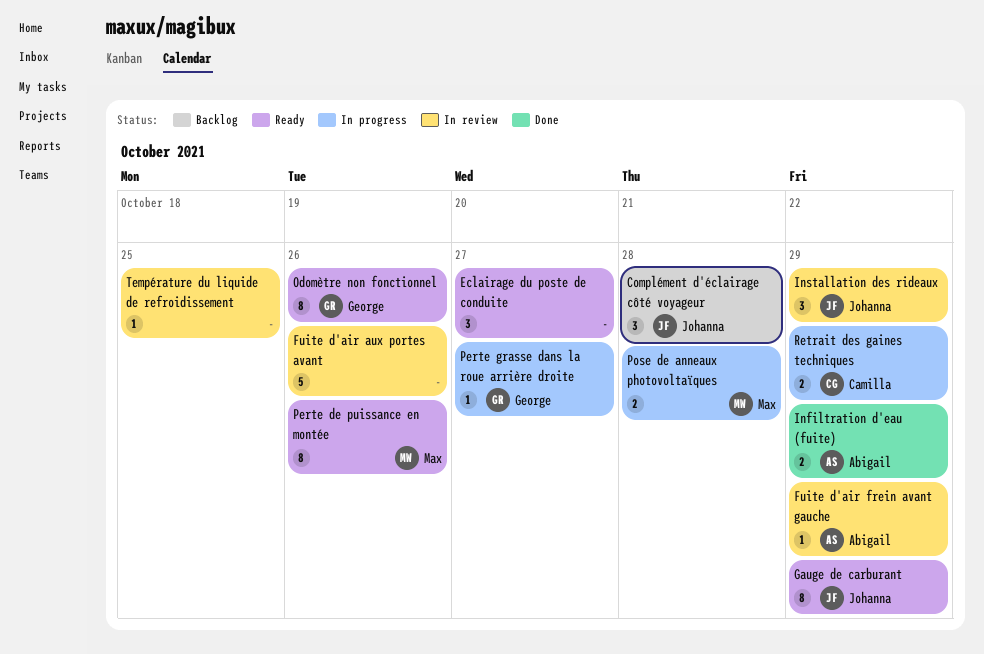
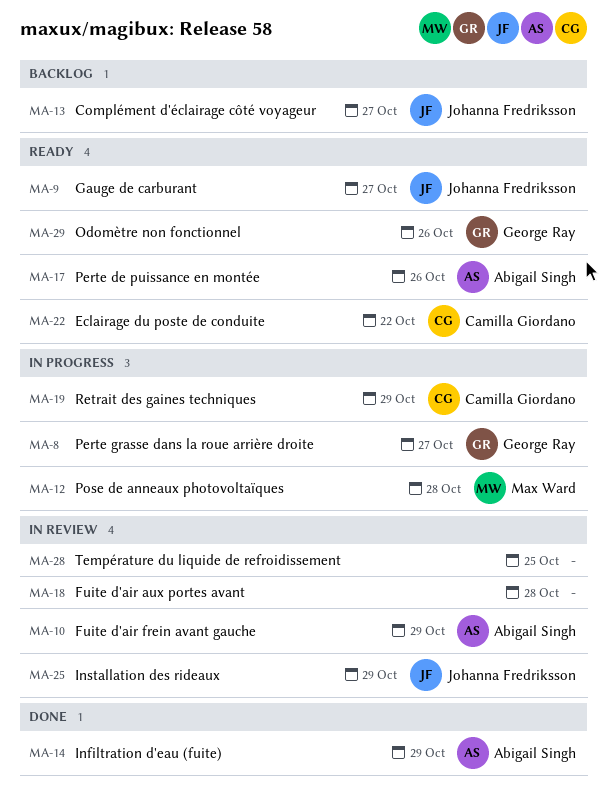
Complément d'éclairage côté voyageur, due: Oct 28 -> Oct 27
Eclairage du poste de conduite, owner: none -> Camilla Giordano
Eclairage du poste de conduite, due: Oct 27 -> Oct 22
Fuite d'air aux portes avant, due: Oct 26 -> Oct 28
Gauge de carburant, due: Oct 29 -> Oct 27
Perte de puissance en montée, owner: Max Ward -> Abigail Singh

